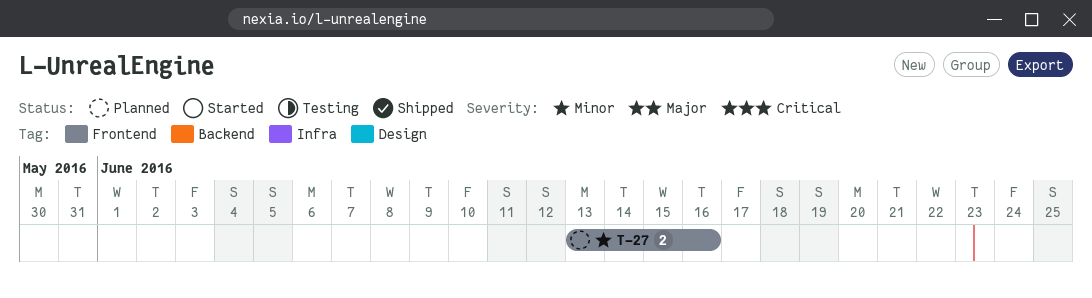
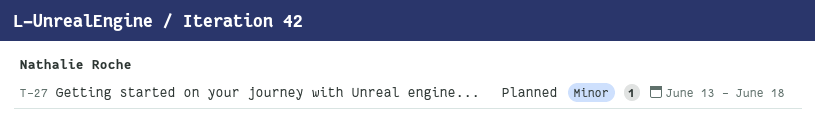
T-27, estimate: 2 -> 1
T-27, due: Jun 16 -> Jun 18

